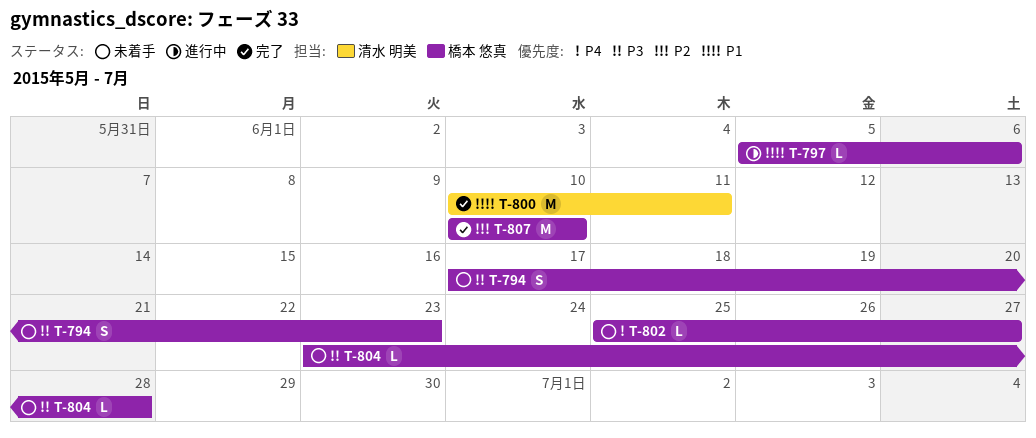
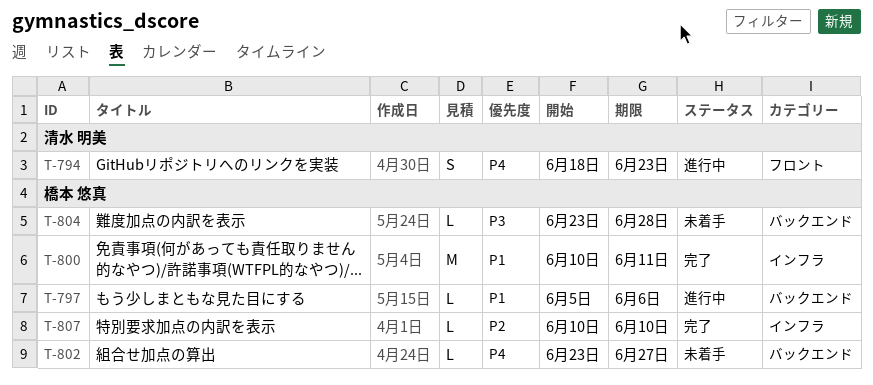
T-794, status: 未着手 -> 進行中
T-794, owner: 橋本 悠真 -> 清水 明美
T-794, priority: P3 -> P4
T-794, start: Jun 17 -> Jun 18
T-800, owner: 清水 明美 -> 橋本 悠真
T-802, start: Jun 25 -> Jun 23
T-807, estimate: M -> L

